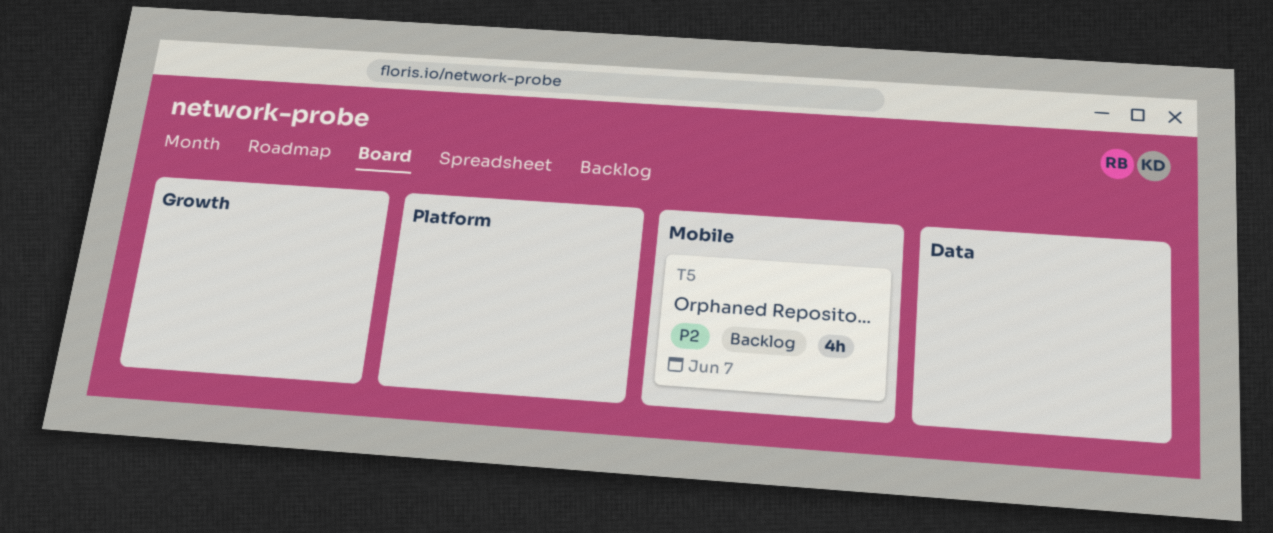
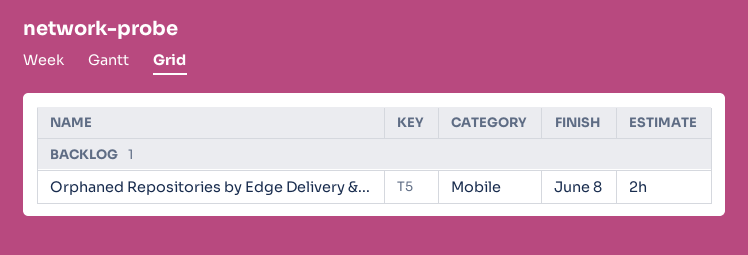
T5, estimate: 4h -> 2h
T5, due: Jun 7 -> Jun 8

